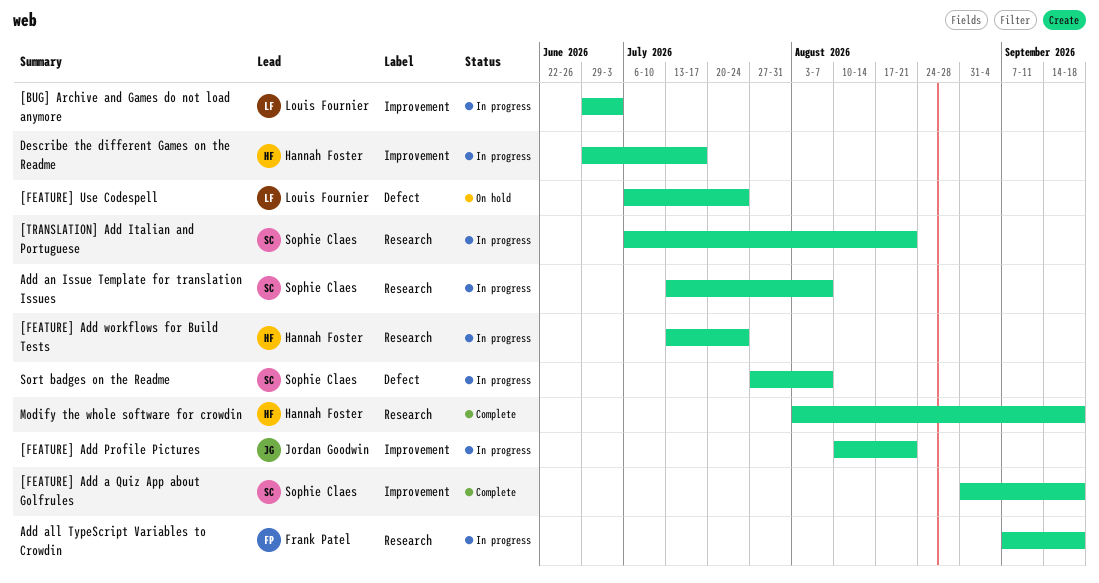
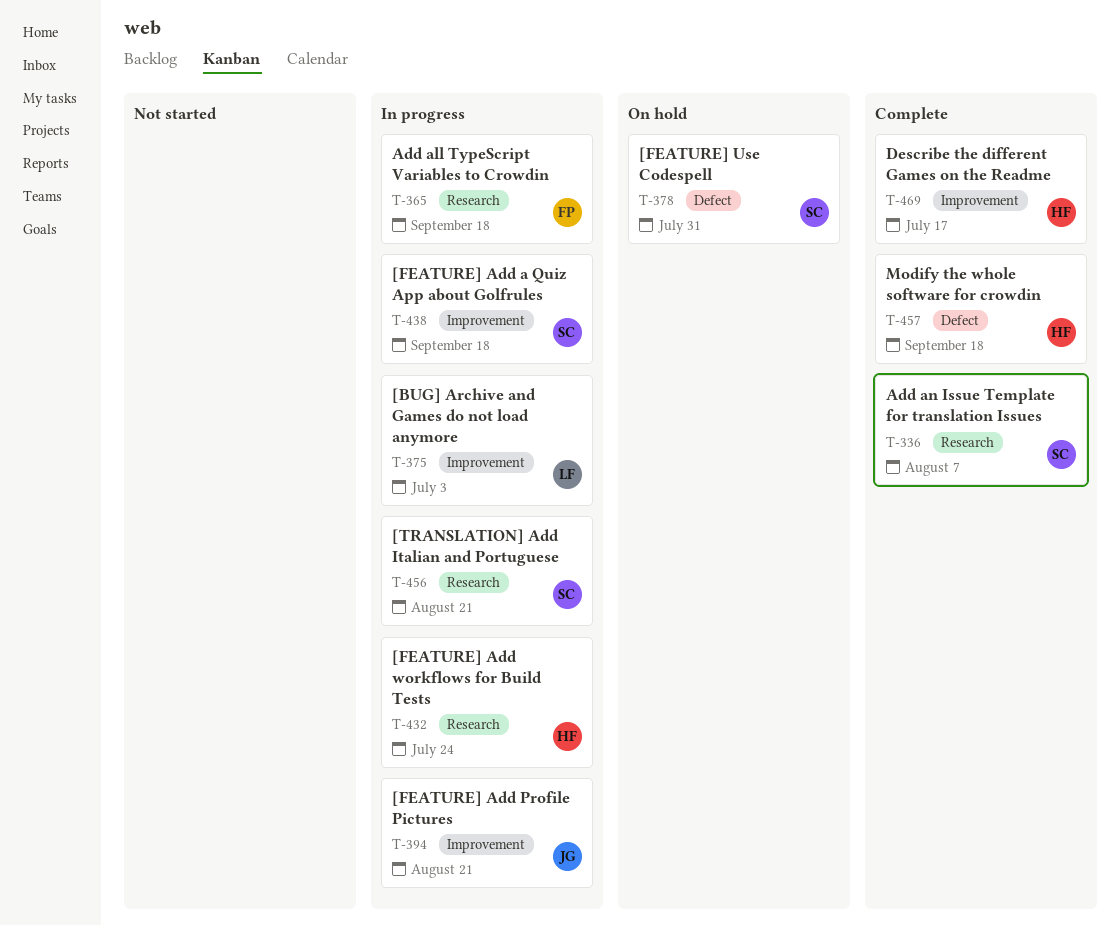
[FEATURE] Add a Quiz App about Golfrules, status: Complete -> In progress
[FEATURE] Use Codespell, owner: Louis Fournier -> Sophie Claes
[FEATURE] Use Codespell, due: Jul 24 -> Jul 31
Add an Issue Template for translation Issues, status: In progress -> Complete
Describe the different Games on the Readme, status: In progress -> Complete
Modify the whole software for crowdin, label: Research -> Defect
Sort badges on the Readme: present -> none

